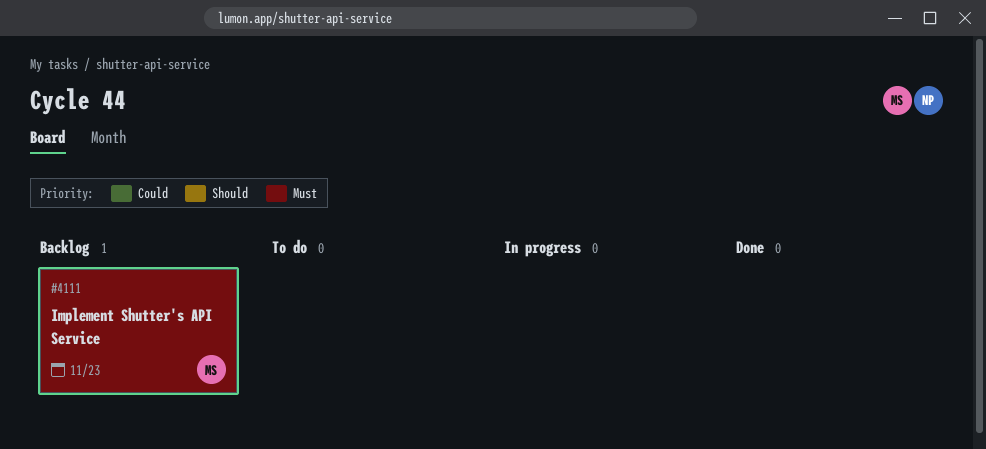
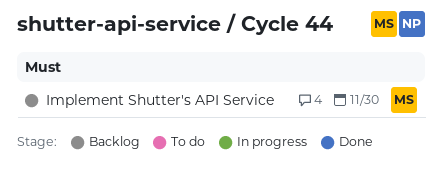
Implement Shutter's API Service, due: Nov 23 -> Nov 30

